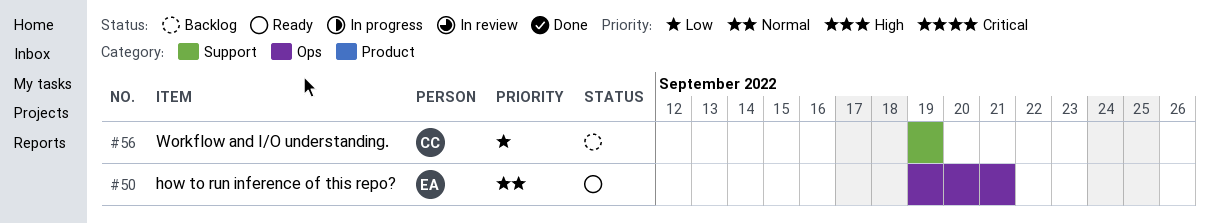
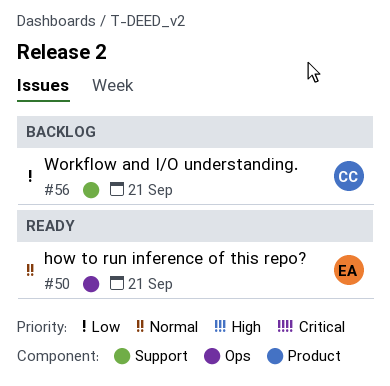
#56, due: Sep 19 -> Sep 21

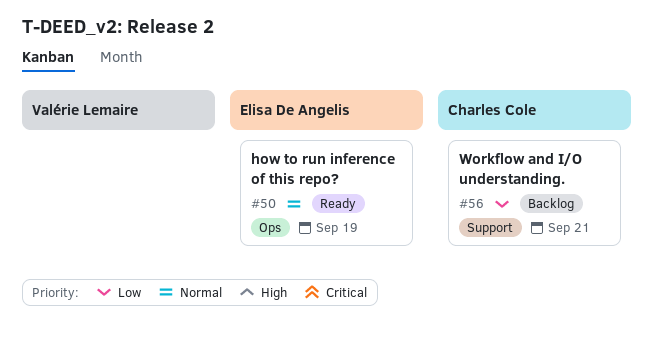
#50, due: Sep 21 -> Sep 19

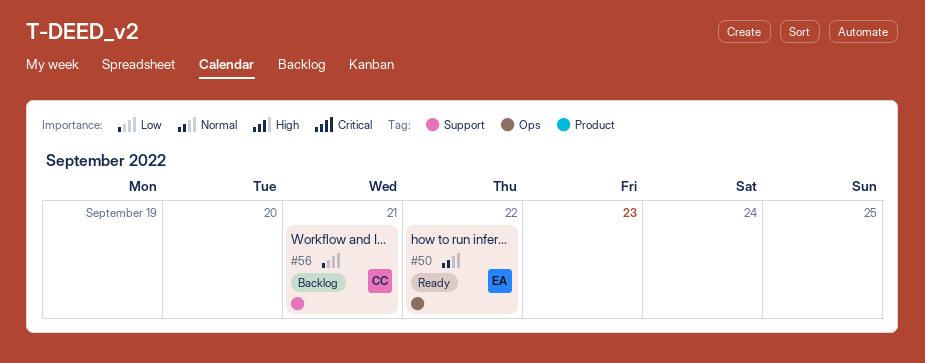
#50, due: Sep 19 -> Sep 22

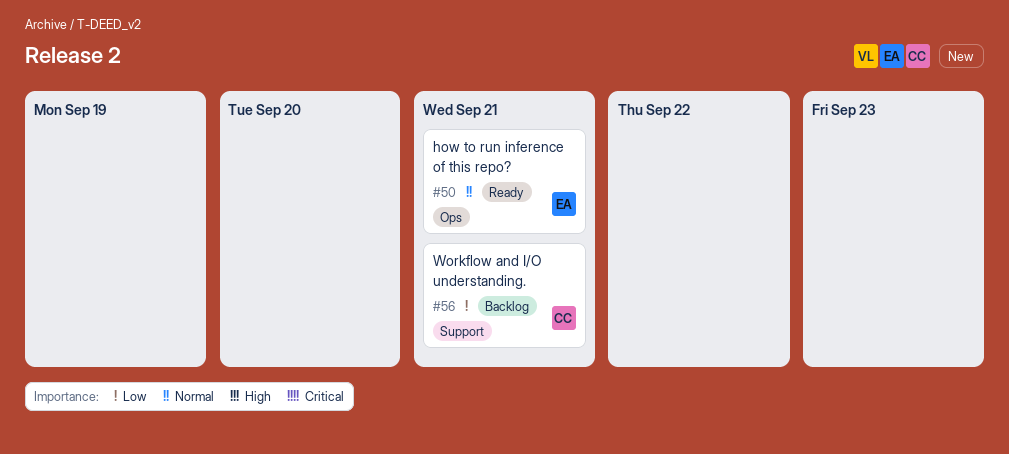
#50, due: Sep 22 -> Sep 21

